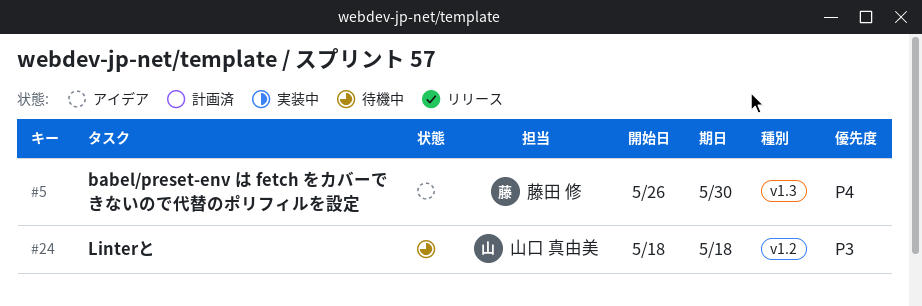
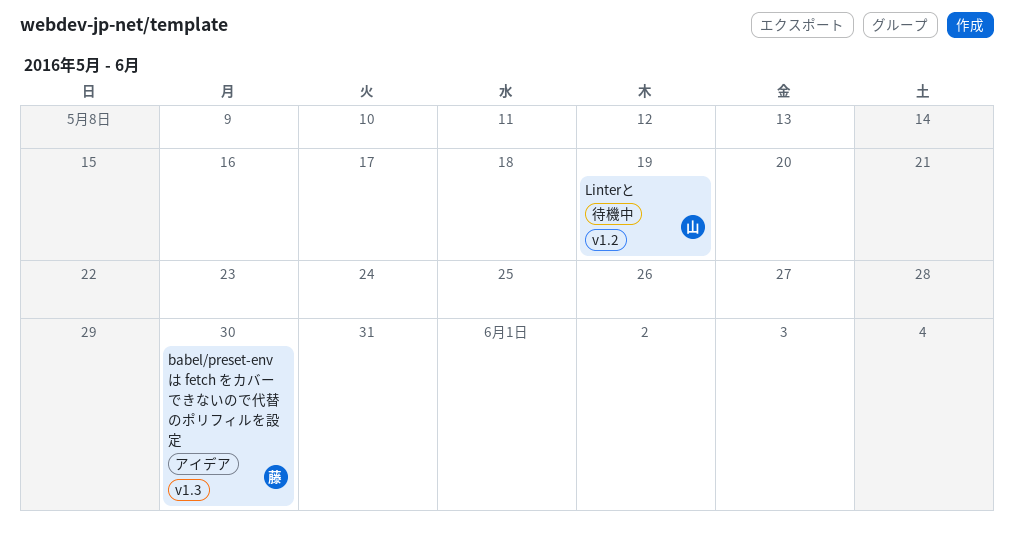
Linterと, due: May 18 -> May 19

